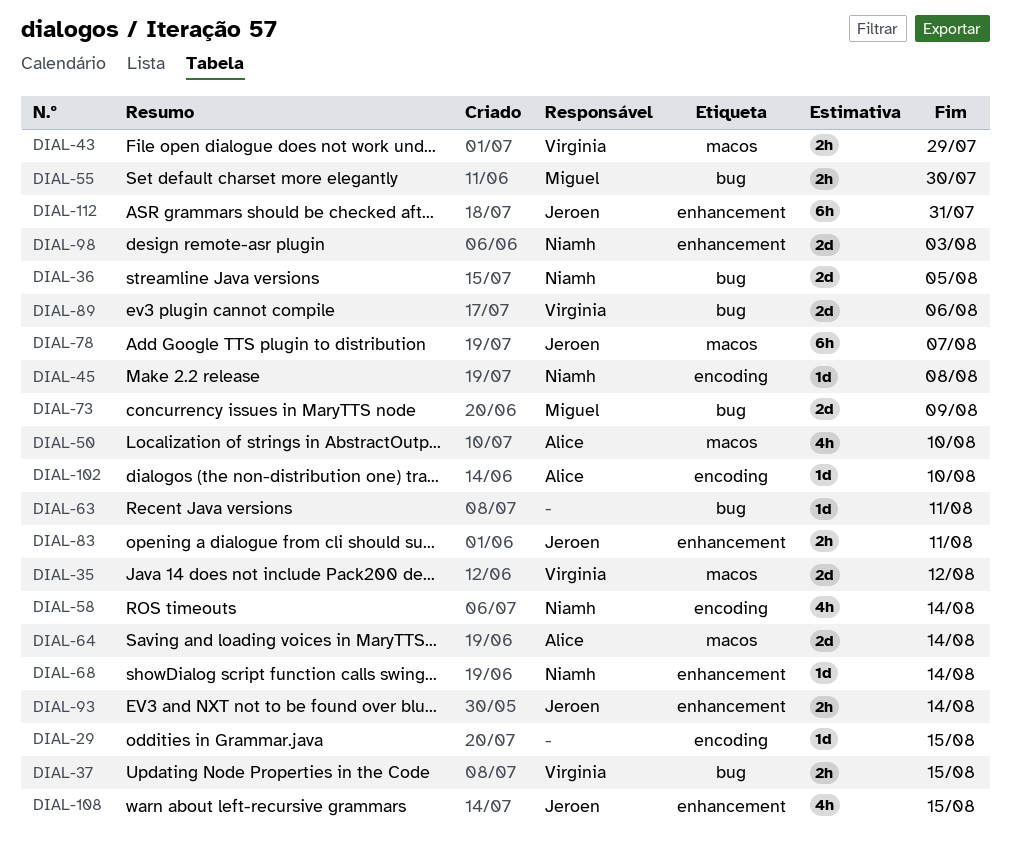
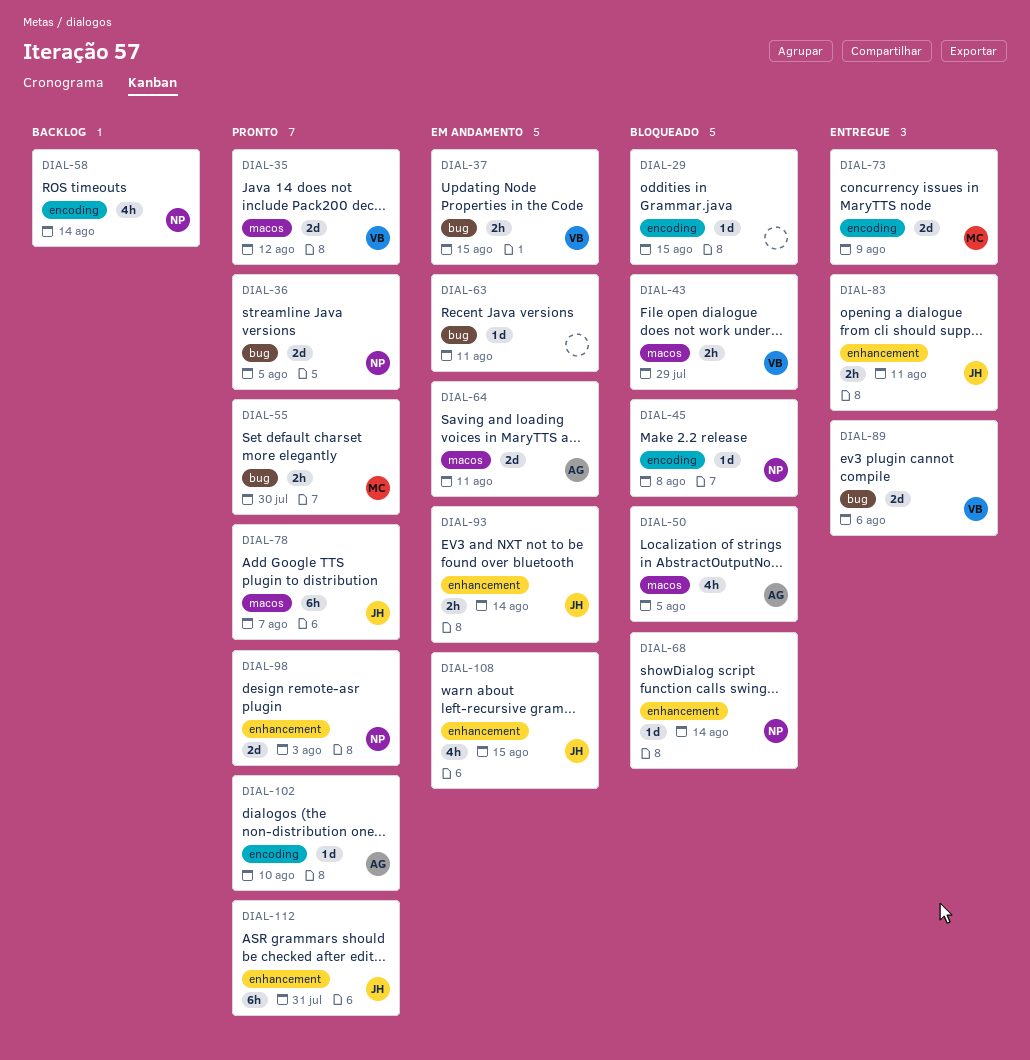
DIAL-50, due: Aug 10 -> Aug 5
DIAL-64, due: Aug 14 -> Aug 11
DIAL-73, label: bug -> encoding

